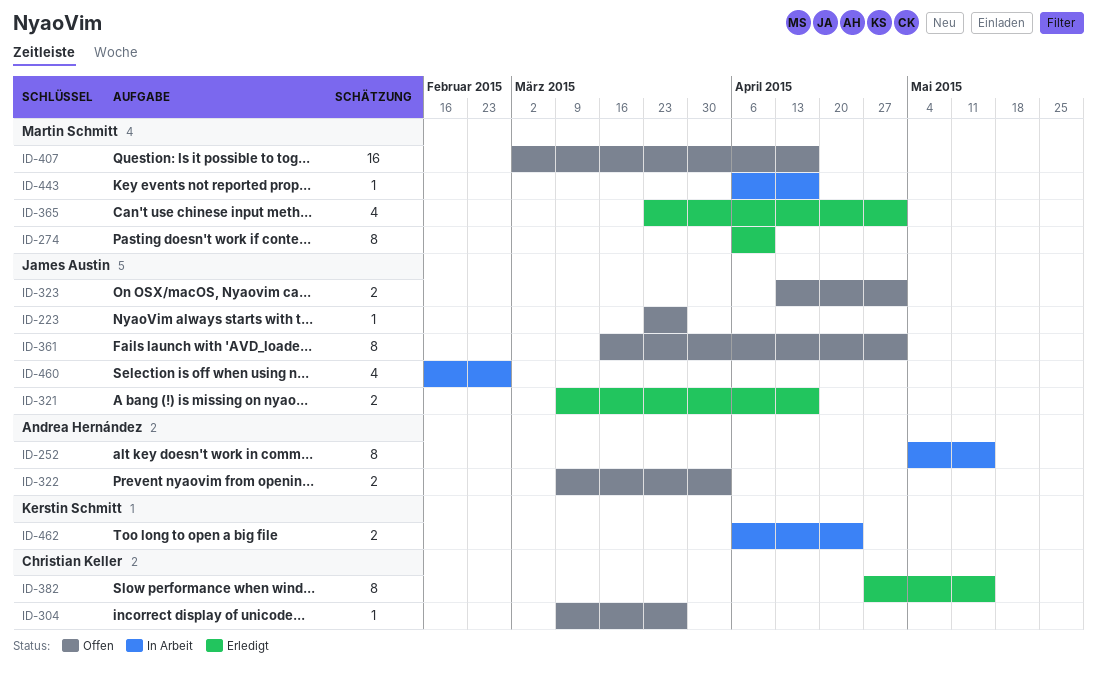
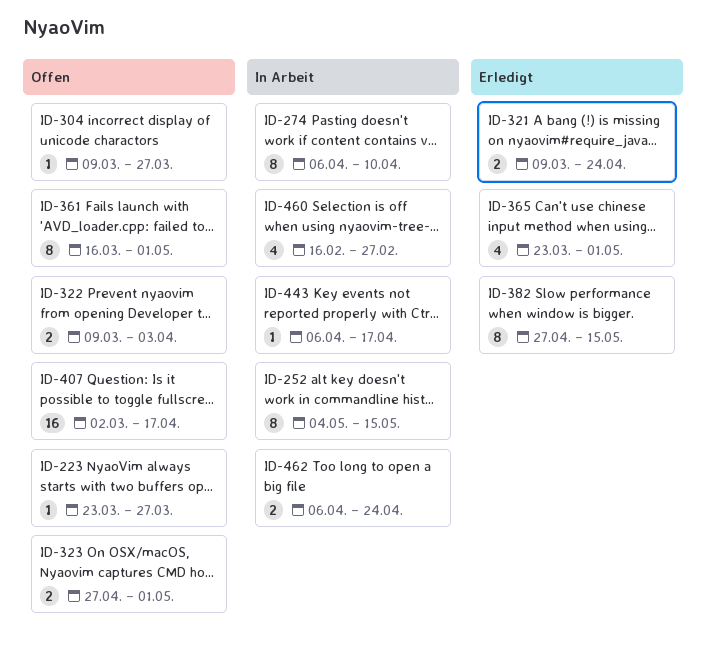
ID-274, status: Erledigt -> In Arbeit
ID-321, due: Apr 17 -> Apr 24
ID-323, start: Apr 13 -> Apr 27

